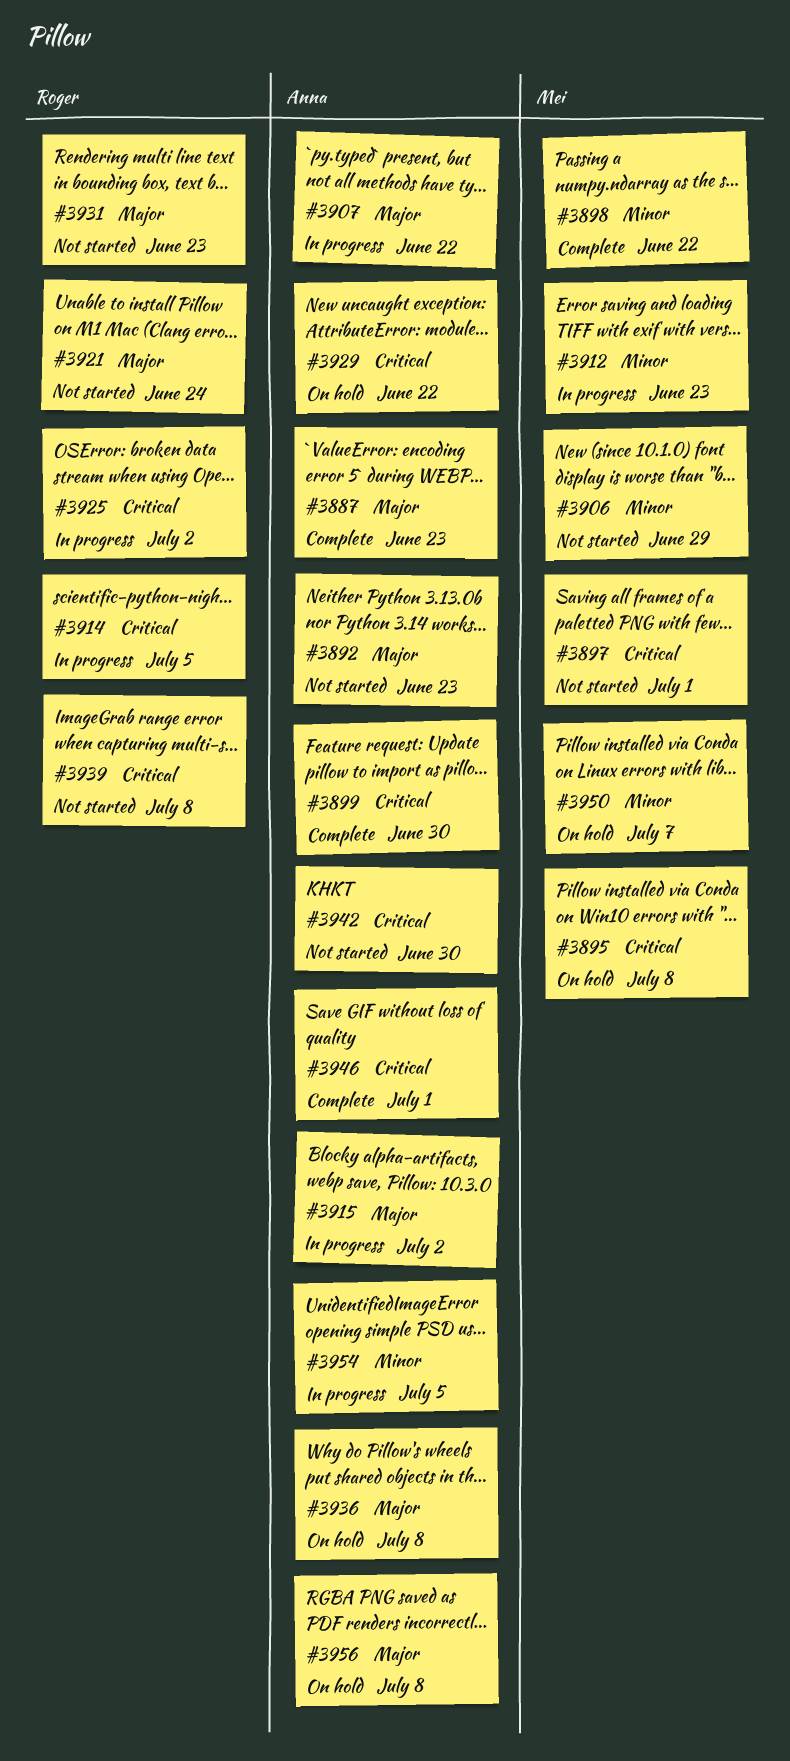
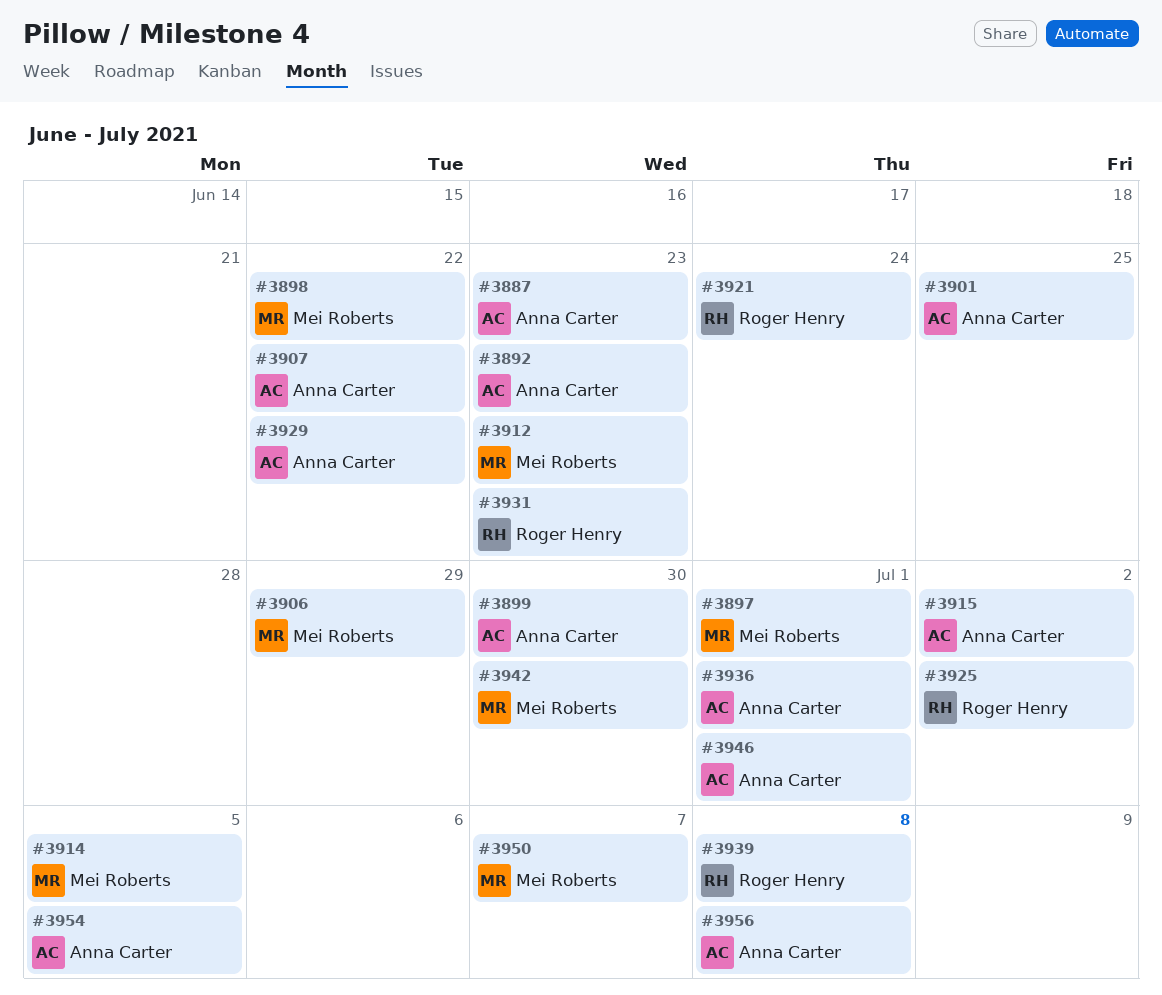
#3895: present -> none
#3901: none -> present
#3914, owner: Roger Henry -> Mei Roberts
#3936, due: Jul 8 -> Jul 1
#3942, owner: Anna Carter -> Mei Roberts

